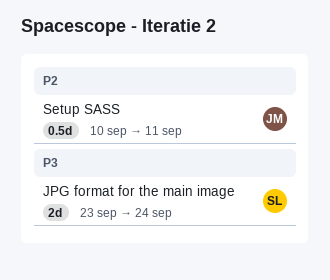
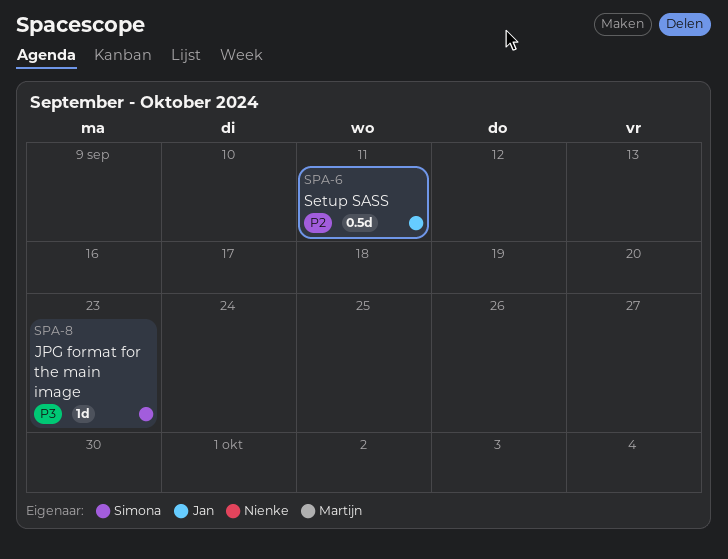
JPG format for the main image, estimate: 2d -> 1d
JPG format for the main image, due: Sep 24 -> Sep 23

